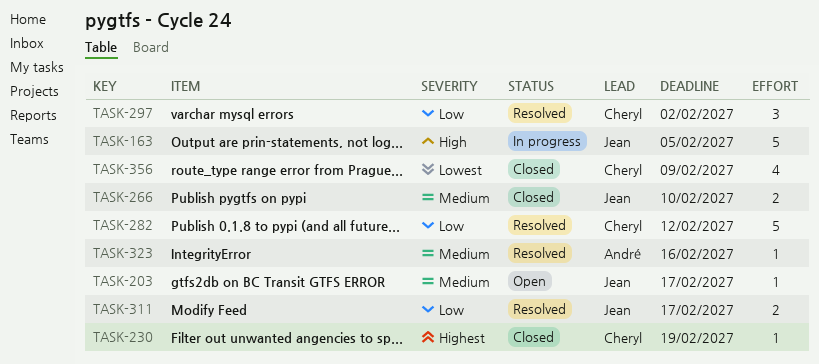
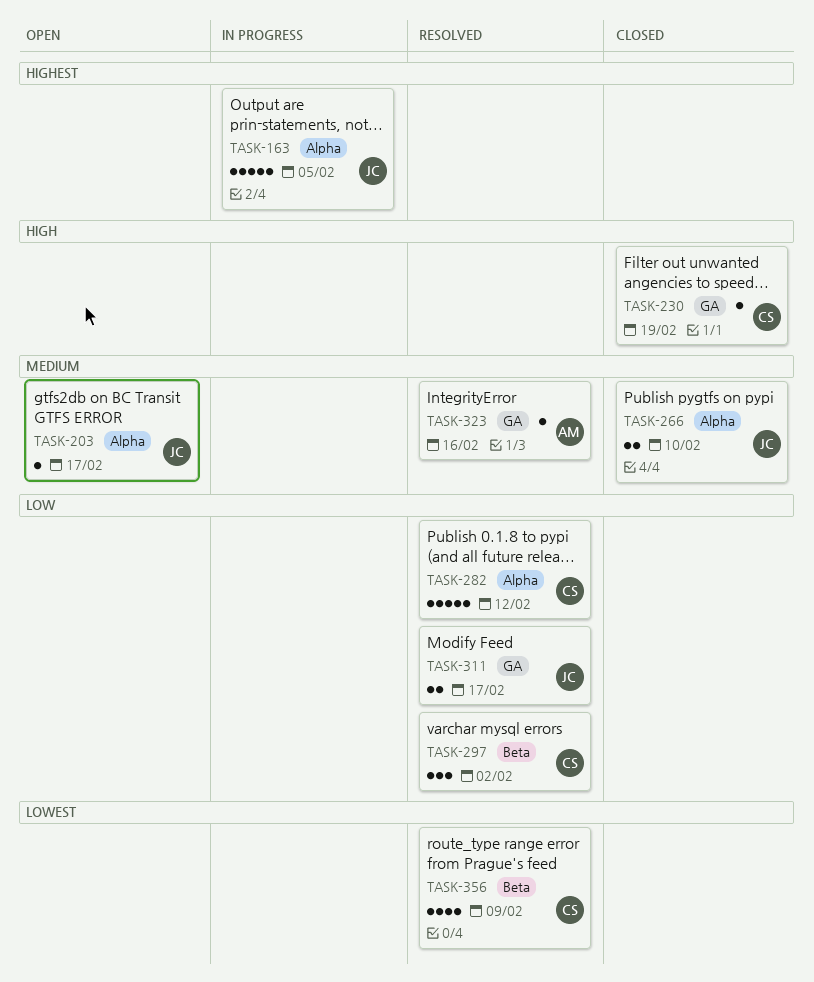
TASK-163, priority: High -> Highest
TASK-230, priority: Highest -> High
TASK-356, status: Closed -> Resolved

